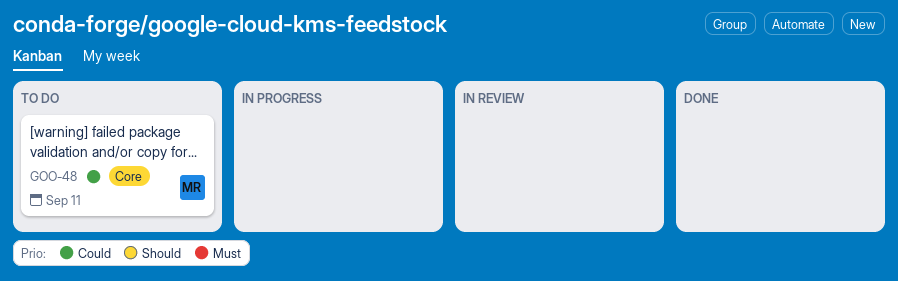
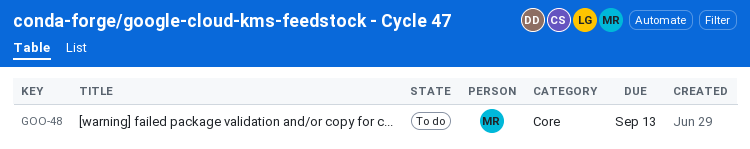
GOO-48, due: Sep 11 -> Sep 13

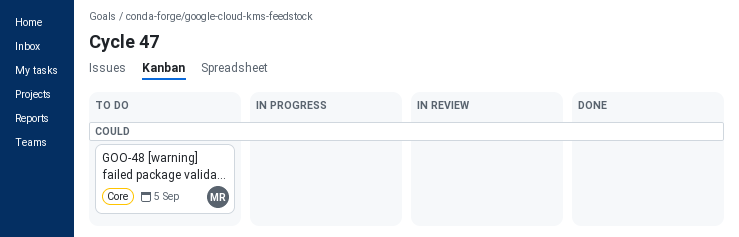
GOO-48, due: Sep 13 -> Sep 5

